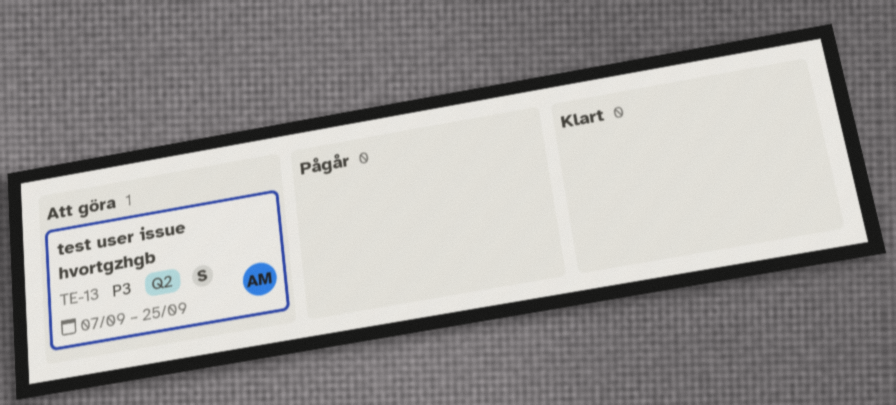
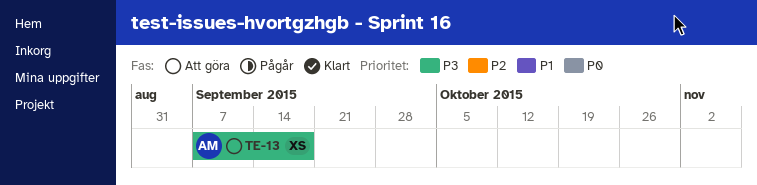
TE-13, estimate: S -> XS
TE-13, due: Sep 25 -> Sep 18

